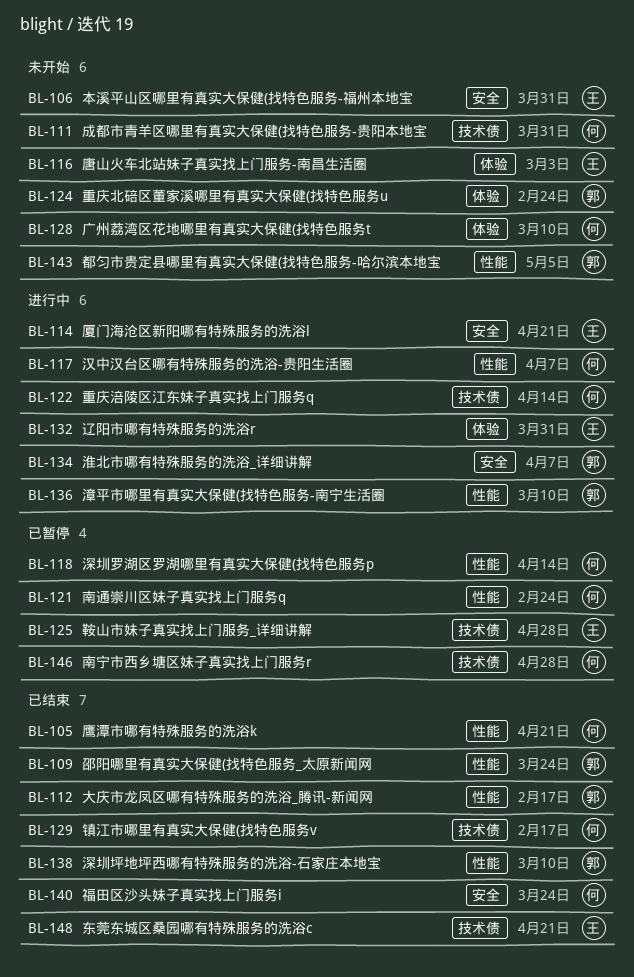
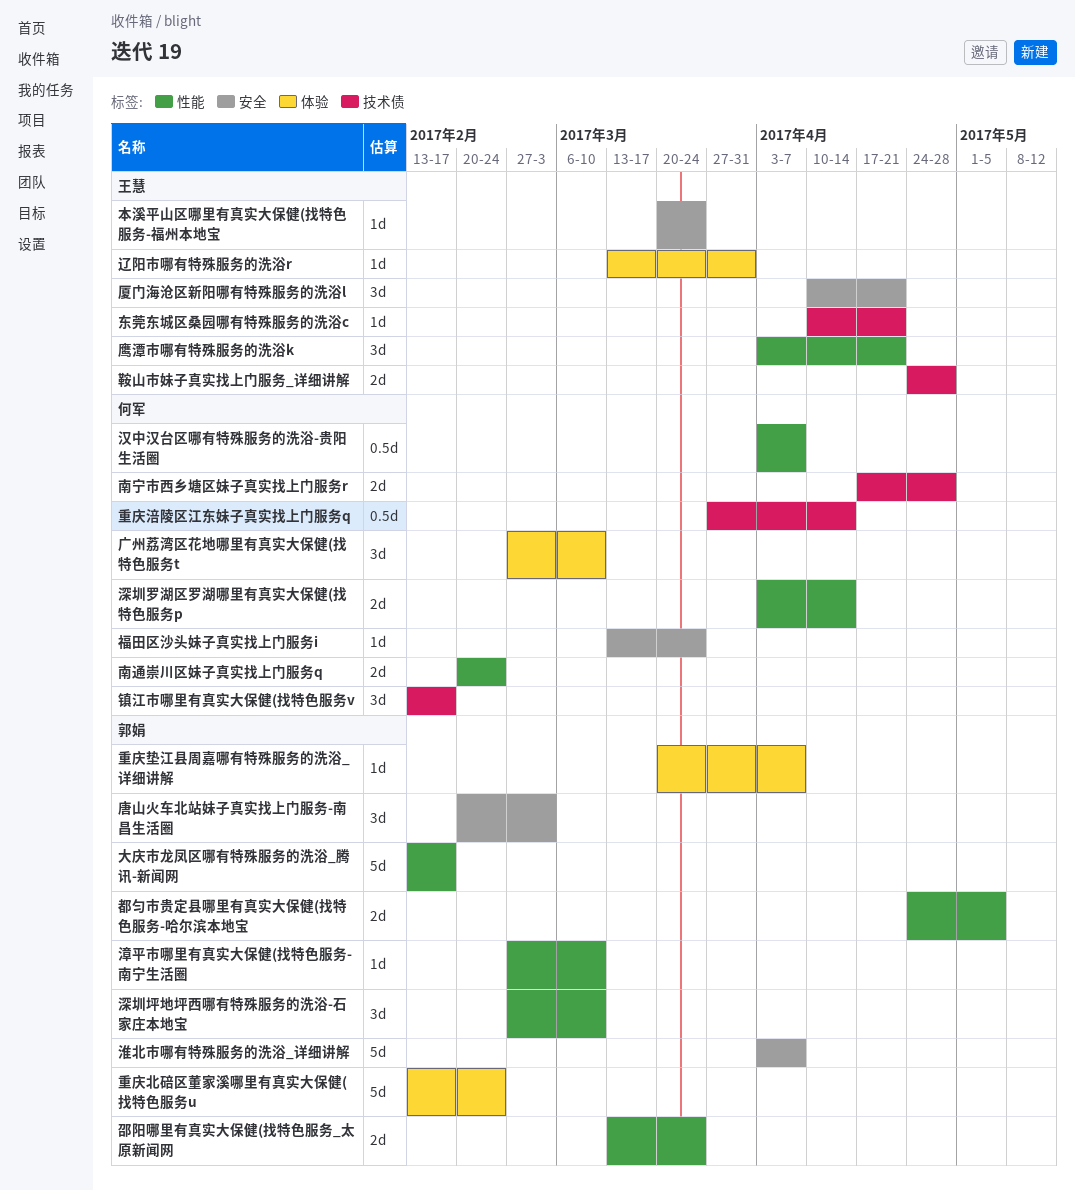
唐山火车北站妹子真实找上门服务-南昌生活圈, owner: 王慧 -> 郭娟
唐山火车北站妹子真实找上门服务-南昌生活圈, label: 体验 -> 安全
成都市青羊区哪里有真实大保健(找特色服务-贵阳本地宝: present -> none
本溪平山区哪里有真实大保健(找特色服务-福州本地宝, due: Mar 31 -> Mar 24
重庆垫江县周嘉哪有特殊服务的洗浴_详细讲解: none -> present
鹰潭市哪有特殊服务的洗浴k, owner: 何军 -> 王慧

